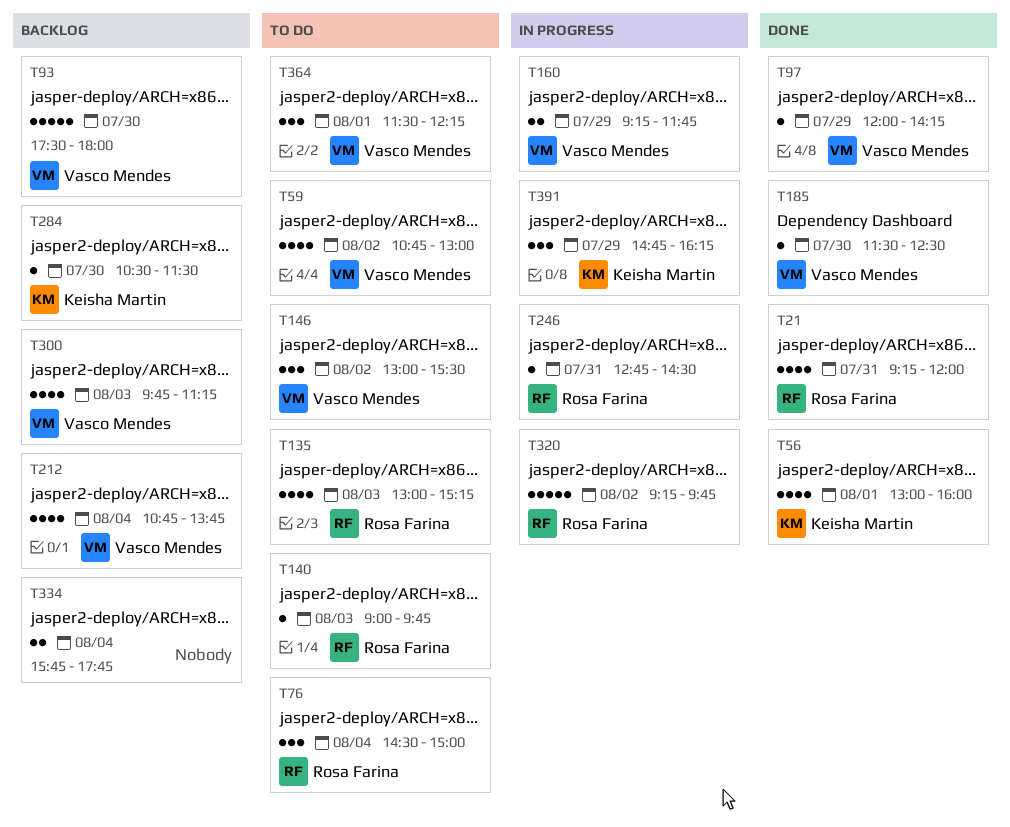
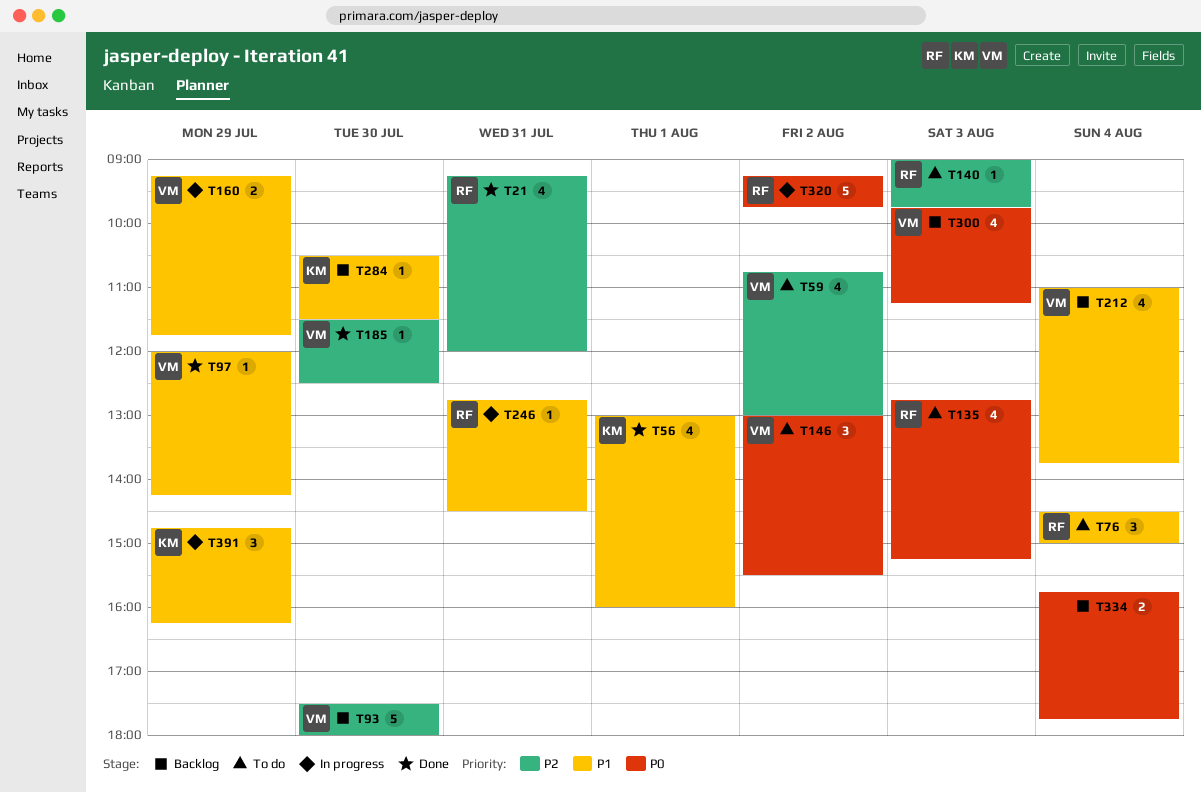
T135, begins: 13:00 -> 12:45
T212, begins: 10:45 -> 11:00
T364: present -> none

